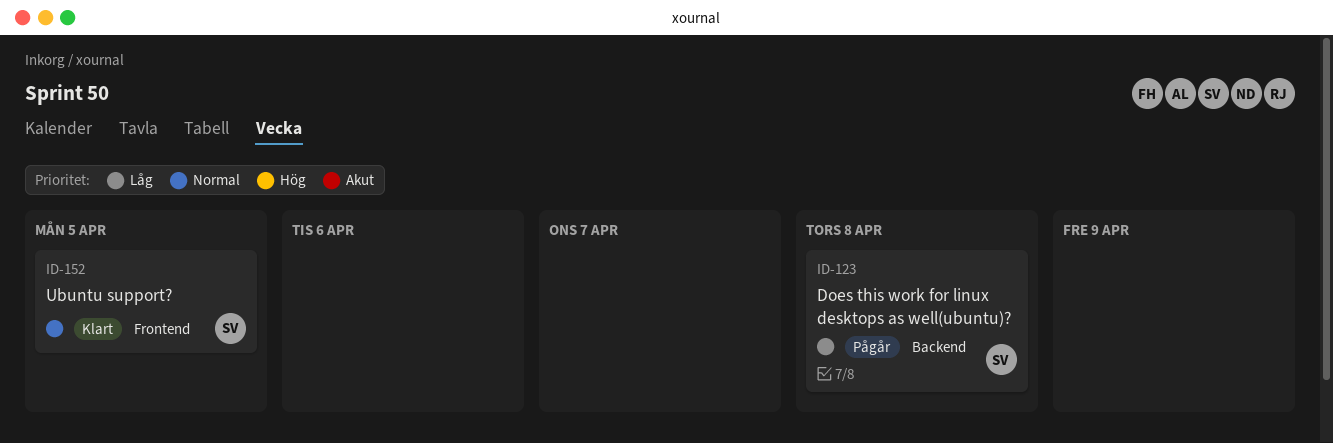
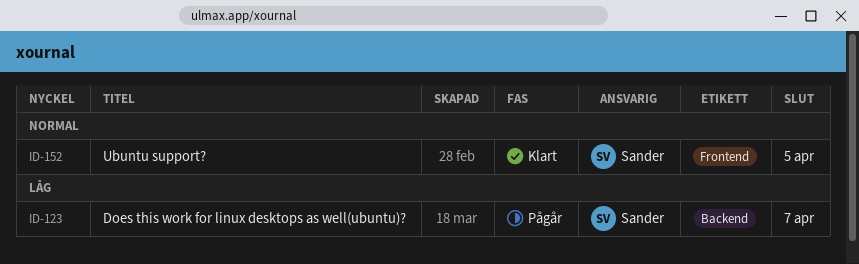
ID-123, due: Apr 8 -> Apr 7

